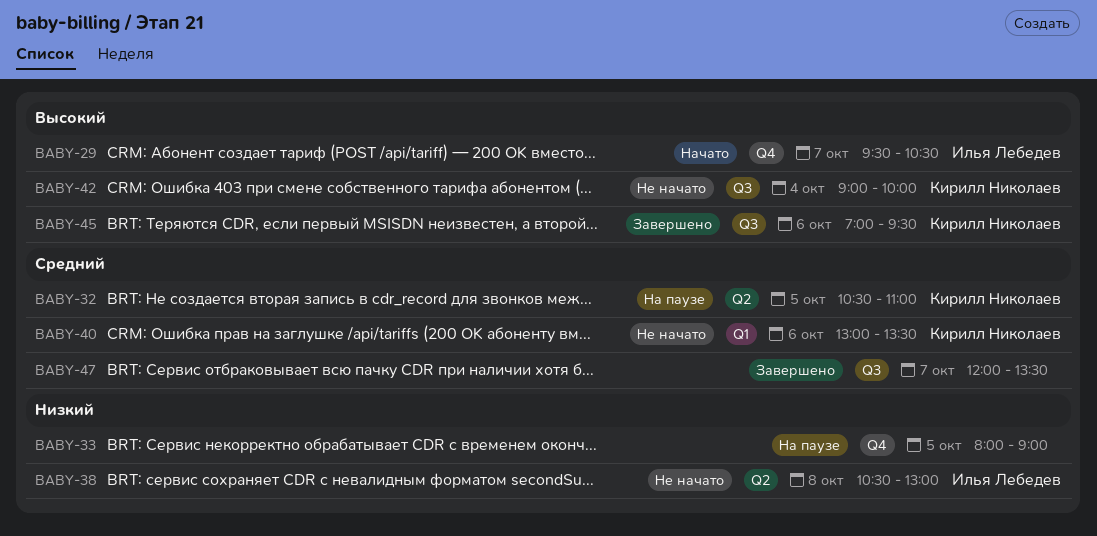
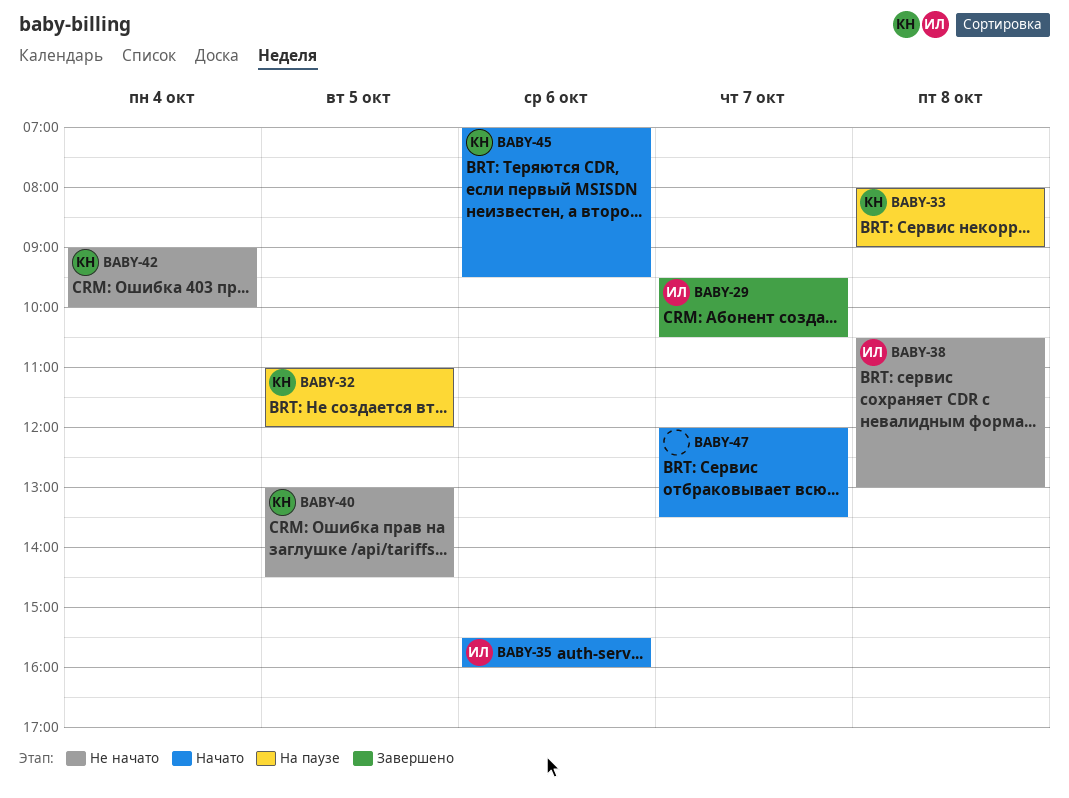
BABY-29, status: Начато -> Завершено
BABY-32, begins: 10:30 -> 11:00
BABY-32, ends: 11:00 -> 12:00
BABY-33, owner: none -> Кирилл Николаев
BABY-33, day: Oct 5 -> Oct 8
BABY-35: none -> present
BABY-40, day: Oct 6 -> Oct 5
BABY-40, ends: 13:30 -> 14:30
BABY-45, status: Завершено -> Начато
BABY-47, status: Завершено -> Начато

